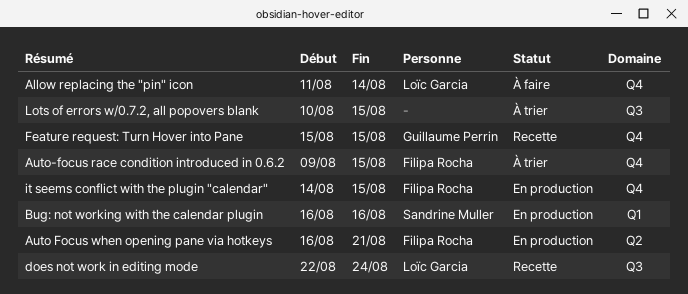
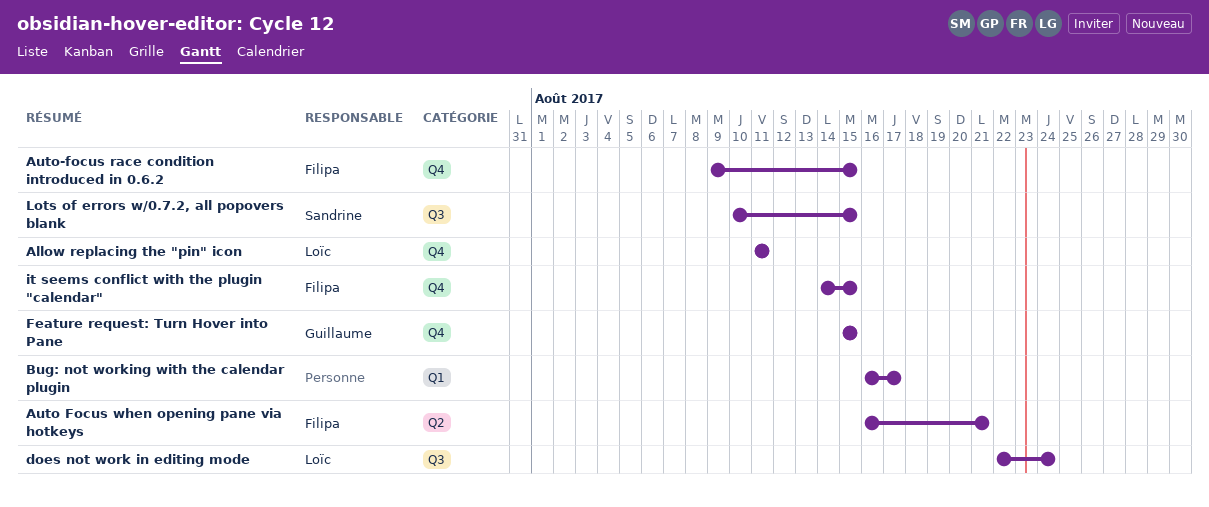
Allow replacing the "pin" icon, due: Aug 14 -> Aug 11
Bug: not working with the calendar plugin, owner: Sandrine Muller -> none
Bug: not working with the calendar plugin, due: Aug 16 -> Aug 17
Lots of errors w/0.7.2, all popovers blank, owner: none -> Sandrine Muller

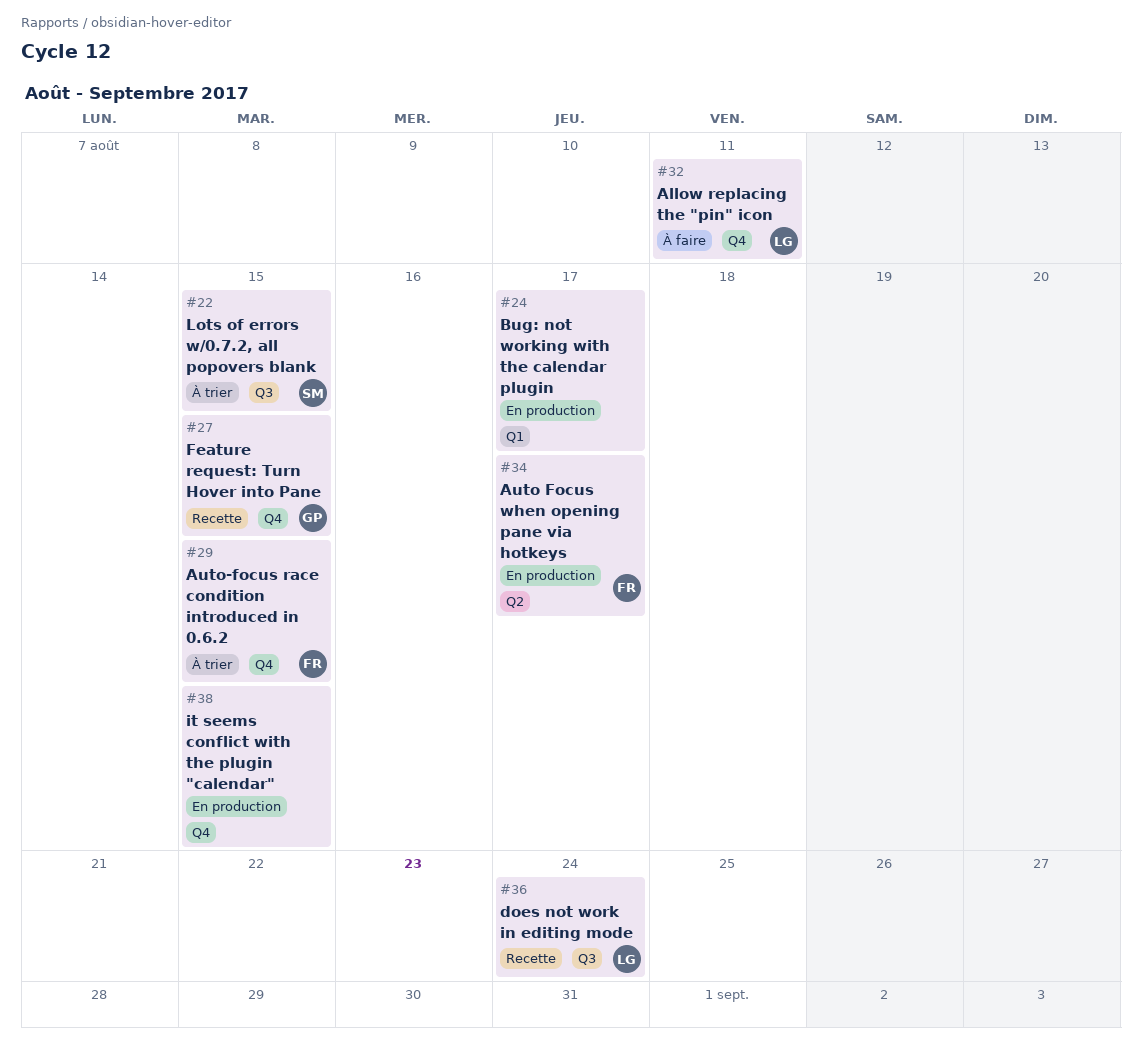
Auto Focus when opening pane via hotkeys, due: Aug 21 -> Aug 17
it seems conflict with the plugin "calendar", owner: Filipa -> none

